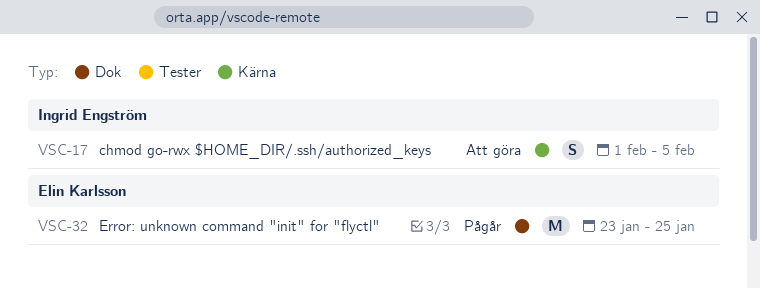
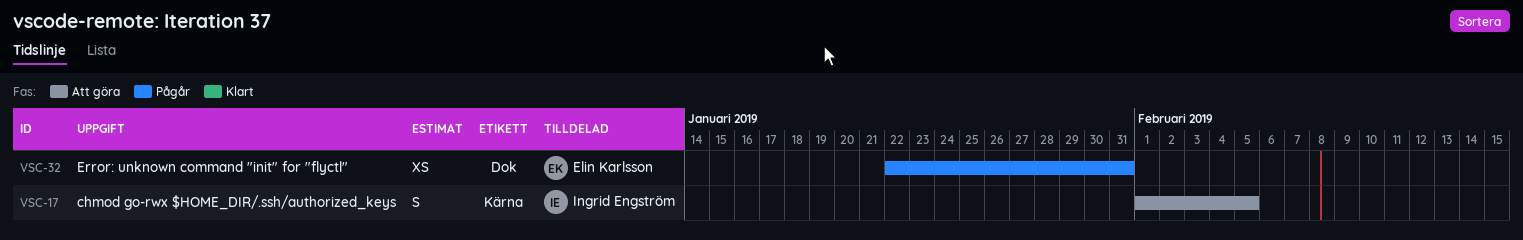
VSC-32, estimate: M -> XS
VSC-32, start: Jan 23 -> Jan 22
VSC-32, due: Jan 25 -> Jan 31

